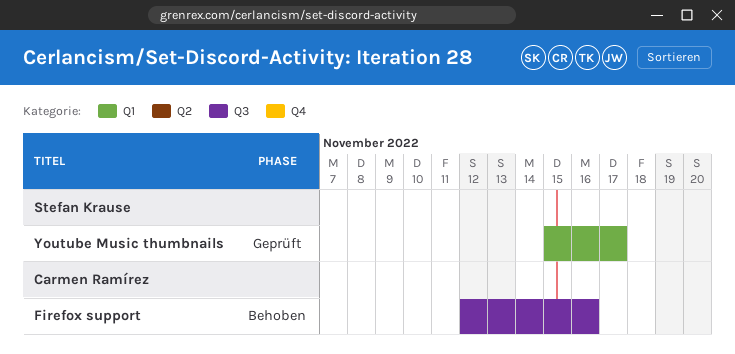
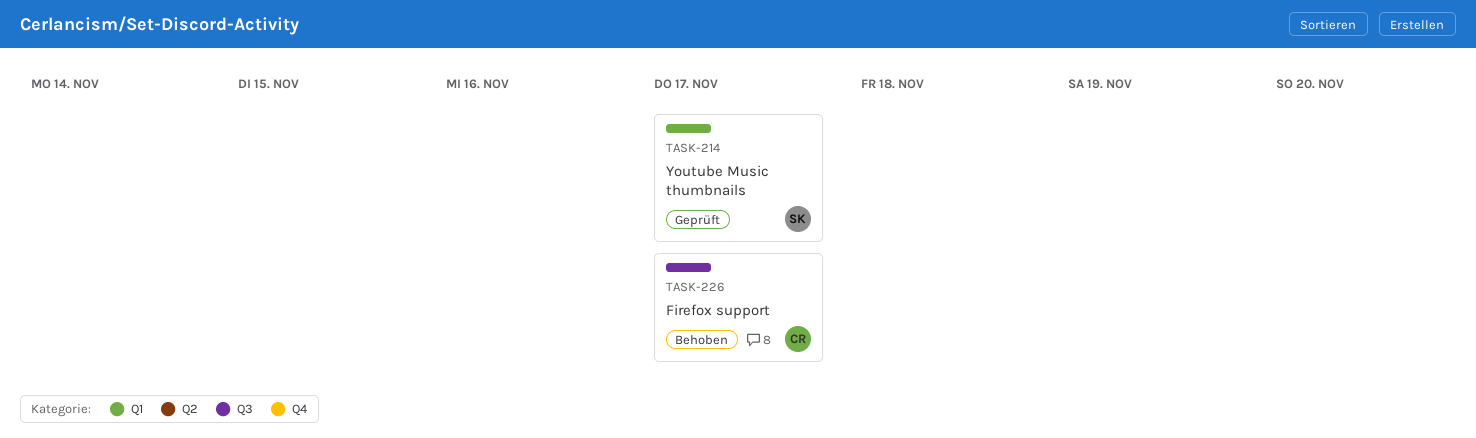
Firefox support, due: Nov 16 -> Nov 17

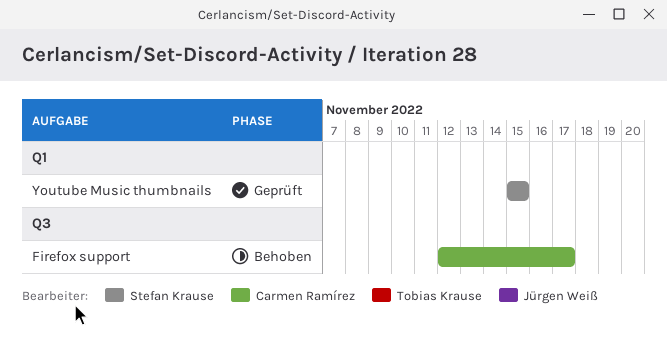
Youtube Music thumbnails, due: Nov 17 -> Nov 15

